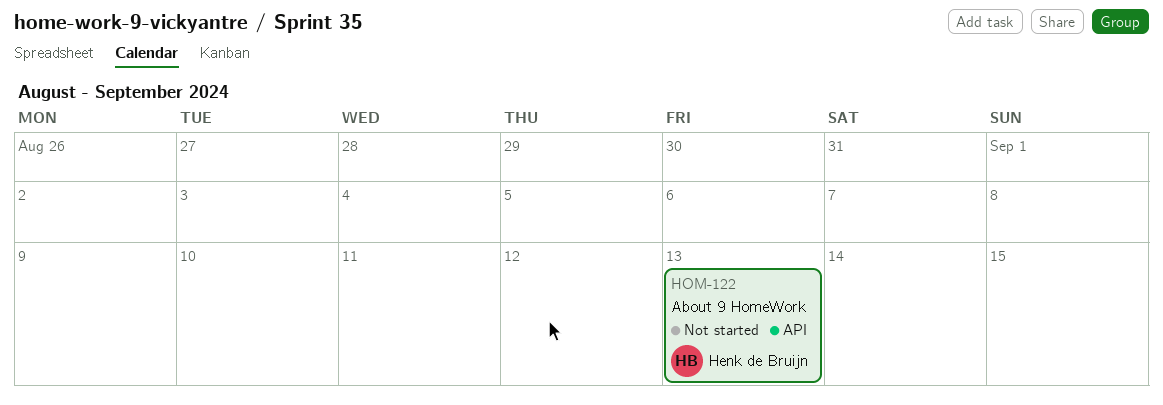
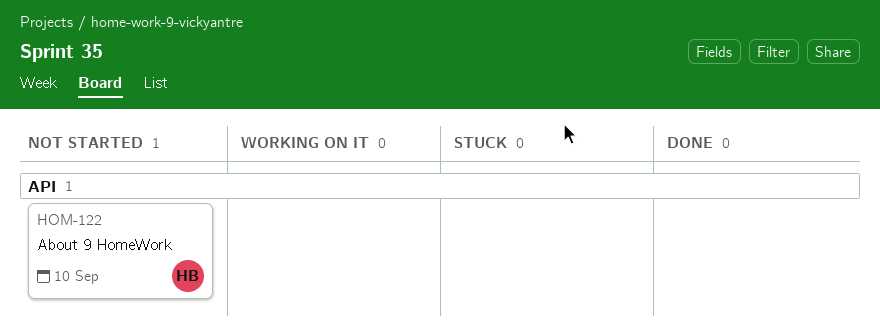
HOM-122, due: Sep 13 -> Sep 10

